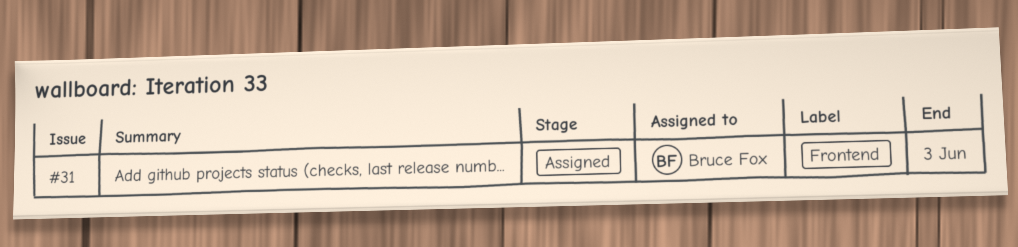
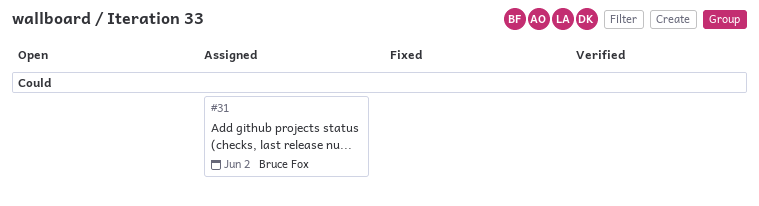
#31, due: Jun 3 -> Jun 2

